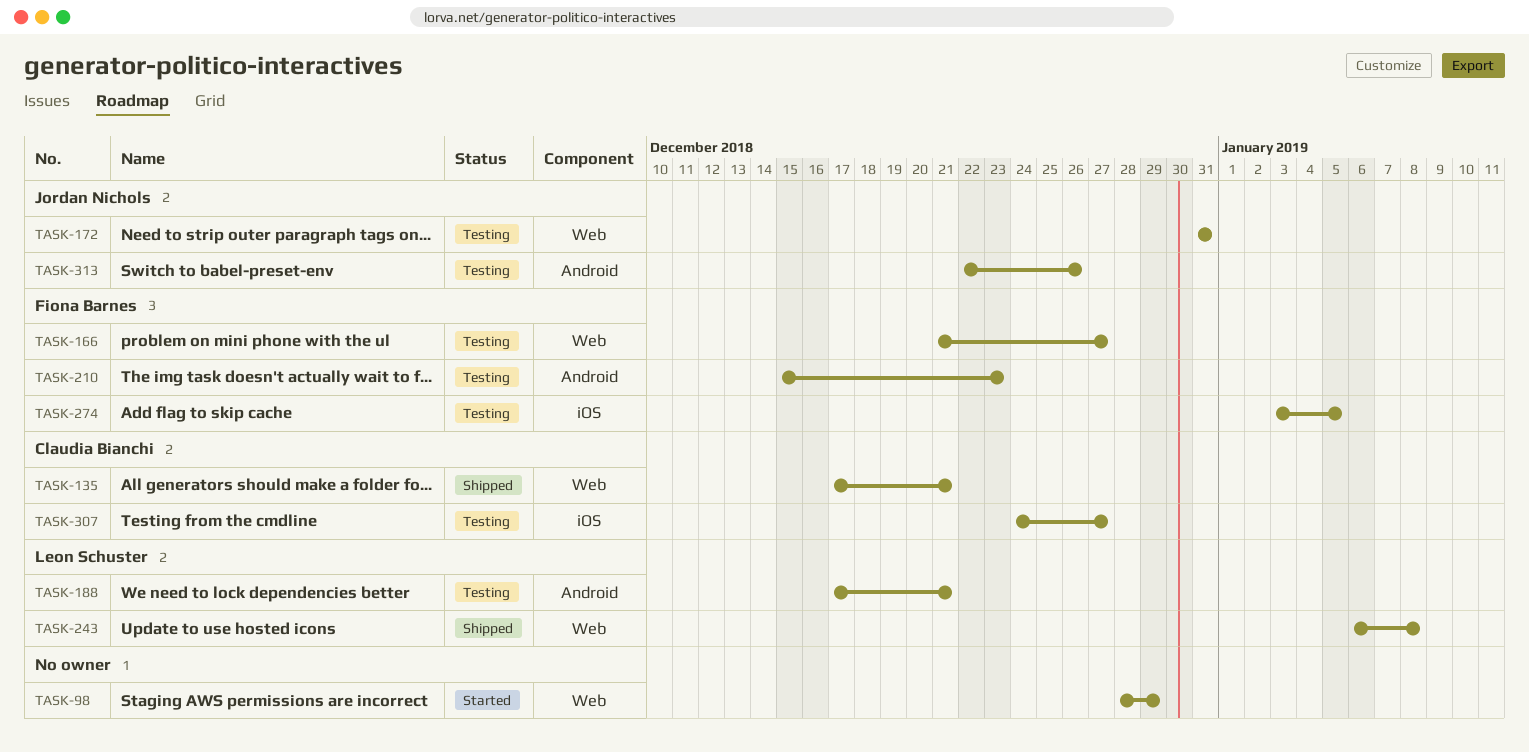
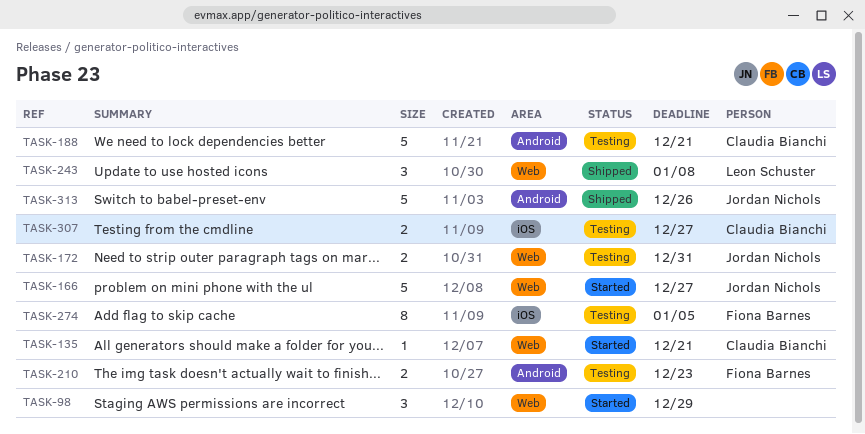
TASK-135, status: Shipped -> Started
TASK-166, status: Testing -> Started
TASK-166, owner: Fiona Barnes -> Jordan Nichols
TASK-188, owner: Leon Schuster -> Claudia Bianchi
TASK-313, status: Testing -> Shipped

